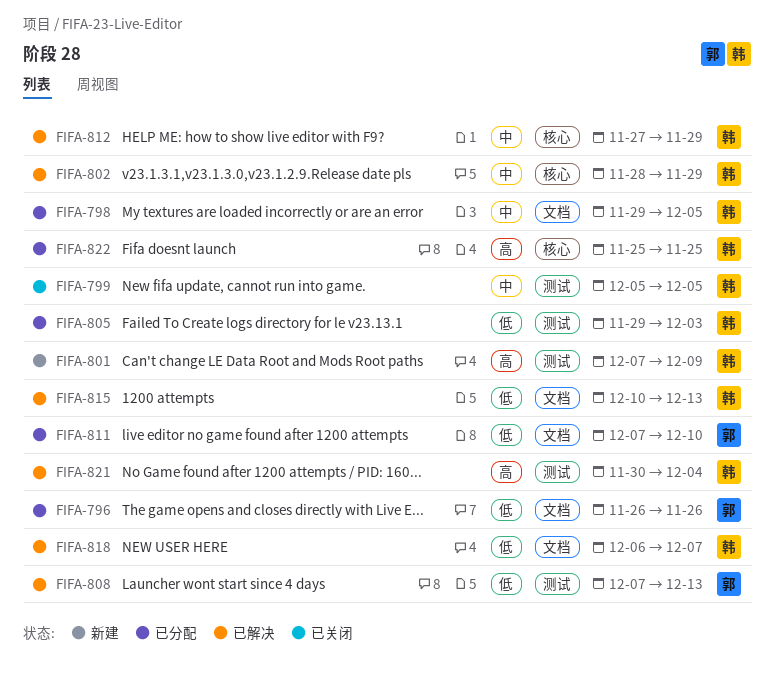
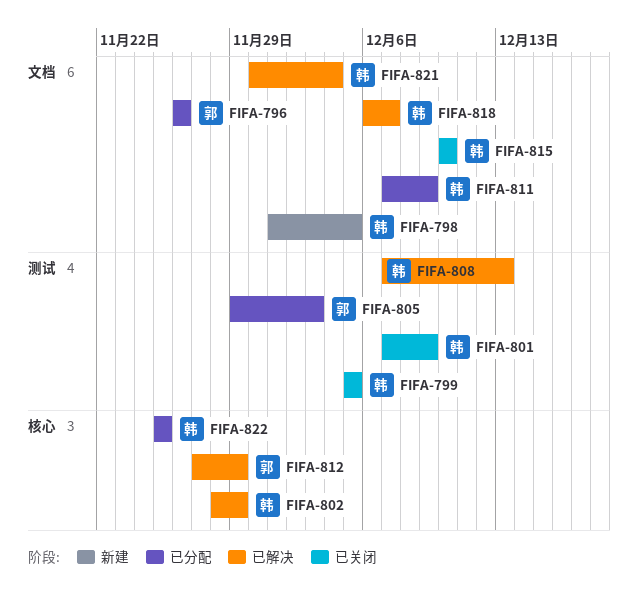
FIFA-798, status: 已分配 -> 新建
FIFA-798, start: Nov 29 -> Dec 1
FIFA-801, status: 新建 -> 已关闭
FIFA-805, owner: 韩 -> 郭
FIFA-808, owner: 郭 -> 韩
FIFA-811, owner: 郭 -> 韩
FIFA-811, due: Dec 10 -> Dec 9
FIFA-812, owner: 韩 -> 郭
FIFA-815, status: 已解决 -> 已关闭
FIFA-815, due: Dec 13 -> Dec 10
FIFA-821, label: 测试 -> 文档

